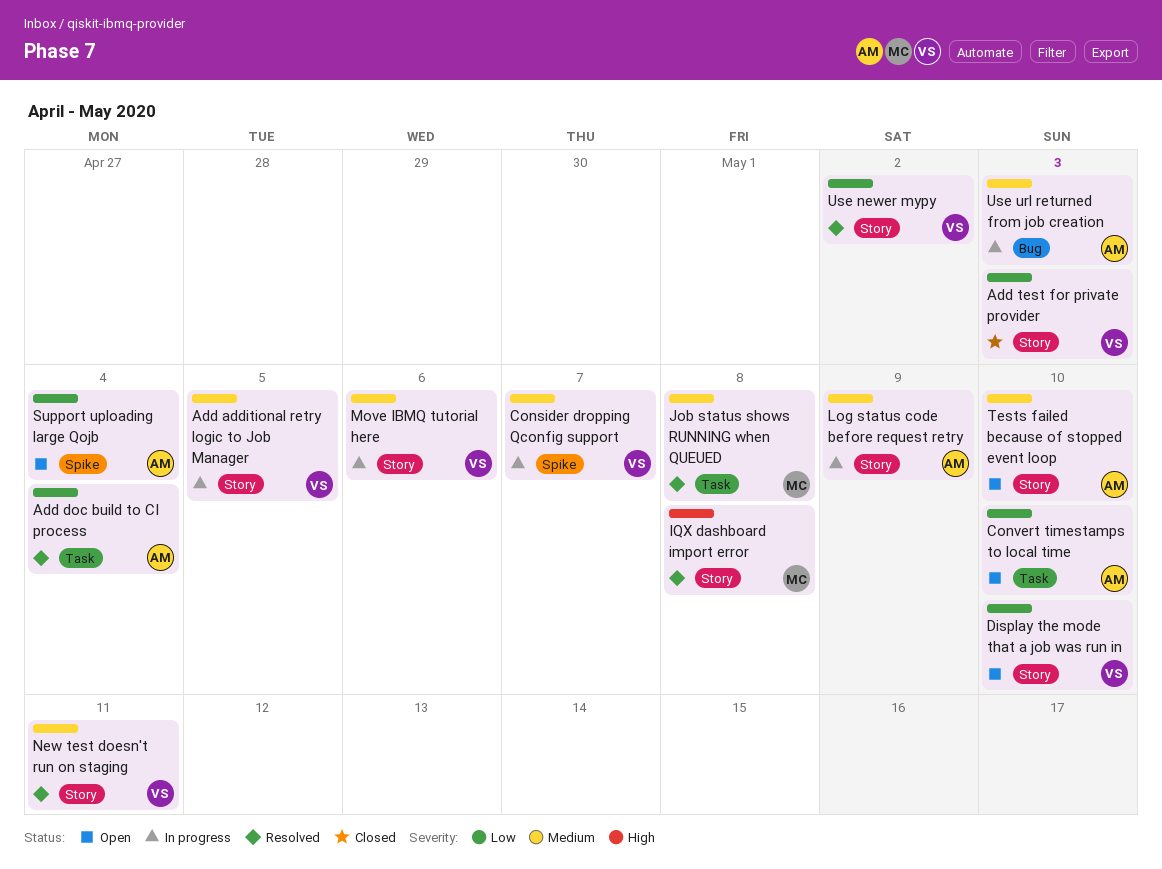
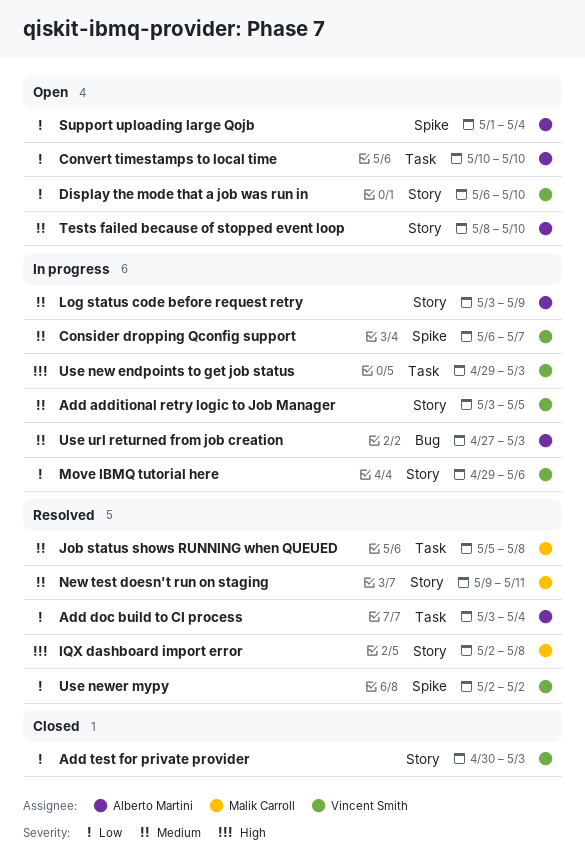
Move IBMQ tutorial here, priority: Medium -> Low
New test doesn't run on staging, owner: Vincent Smith -> Malik Carroll
Use new endpoints to get job status: none -> present
Use newer mypy, label: Story -> Spike

